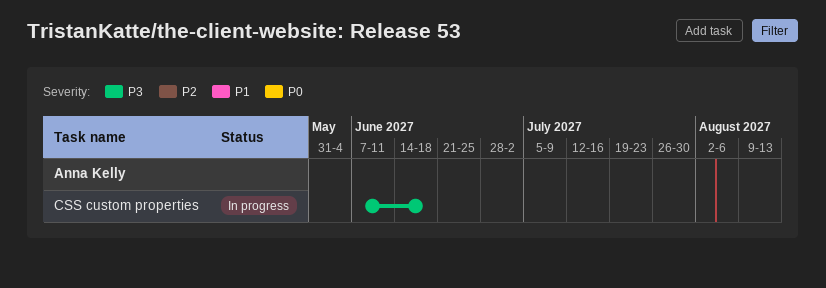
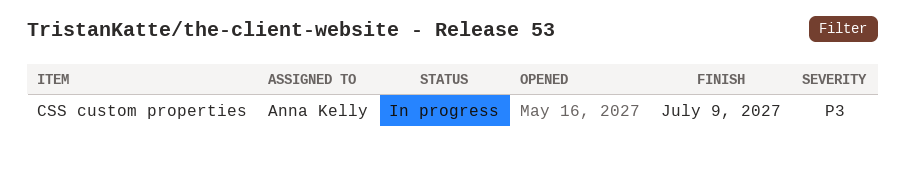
CSS custom properties, due: Jun 18 -> Jul 9

